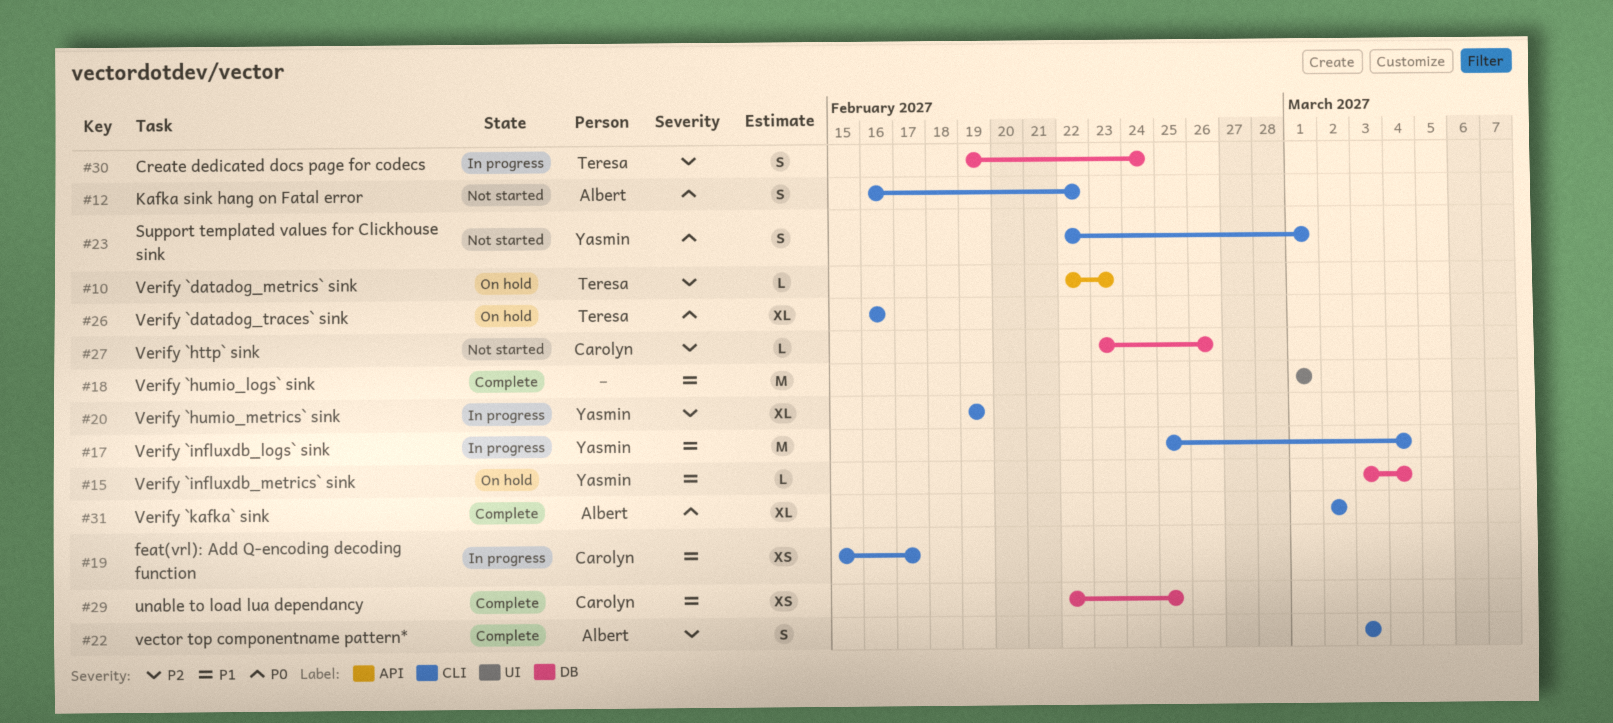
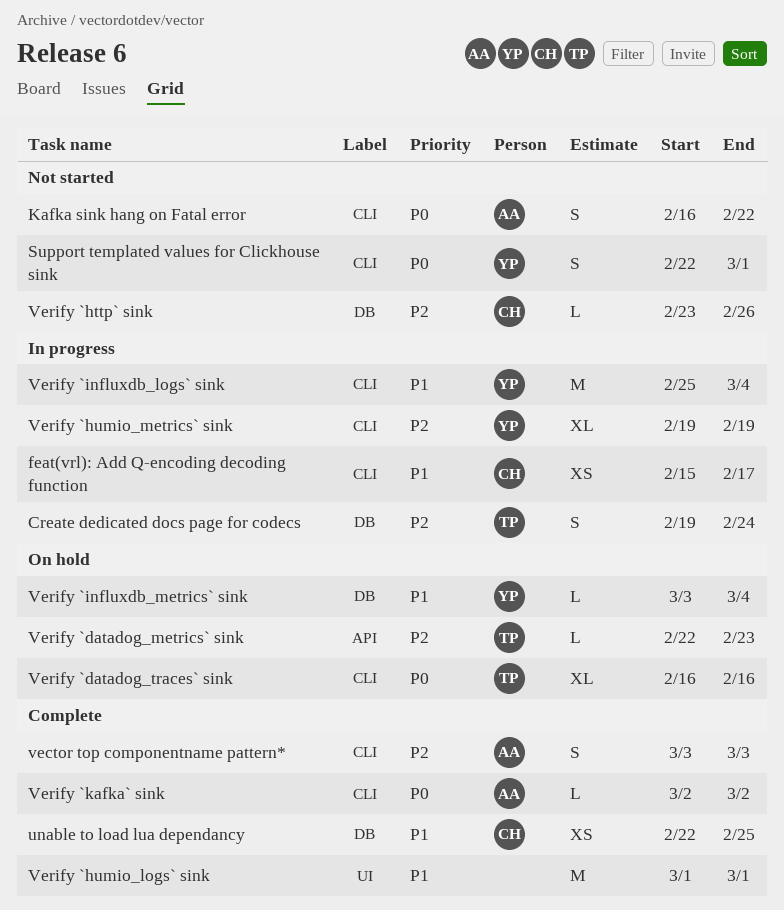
Verify `kafka` sink, estimate: XL -> L

